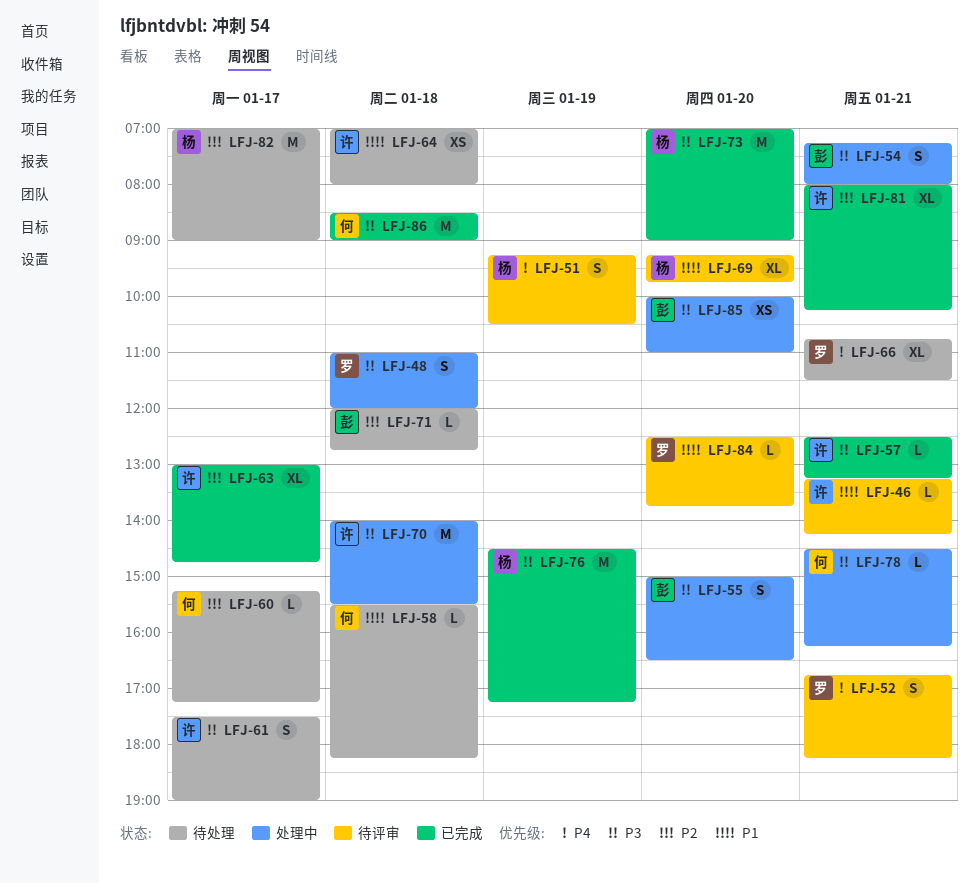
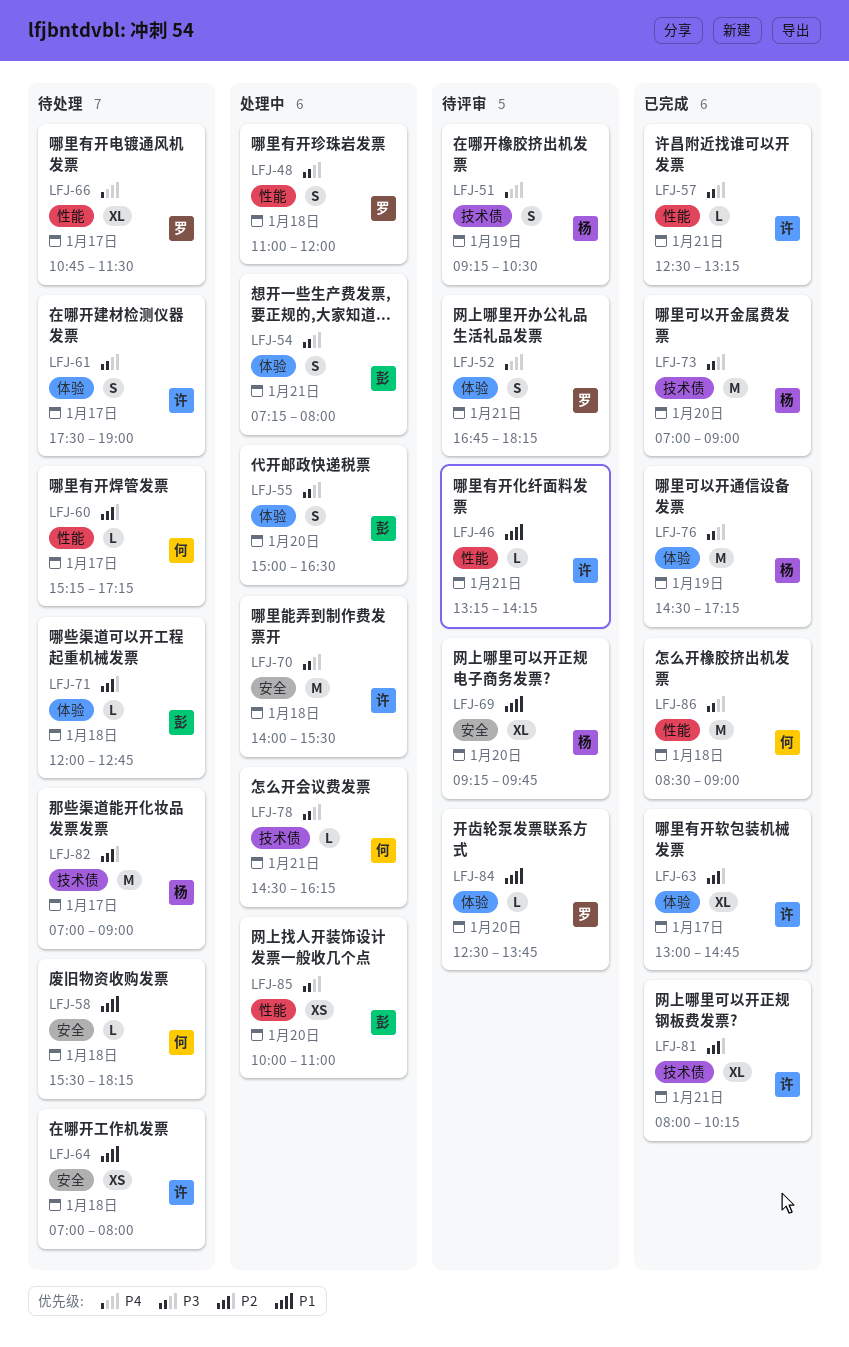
LFJ-66, day: Jan 21 -> Jan 17

